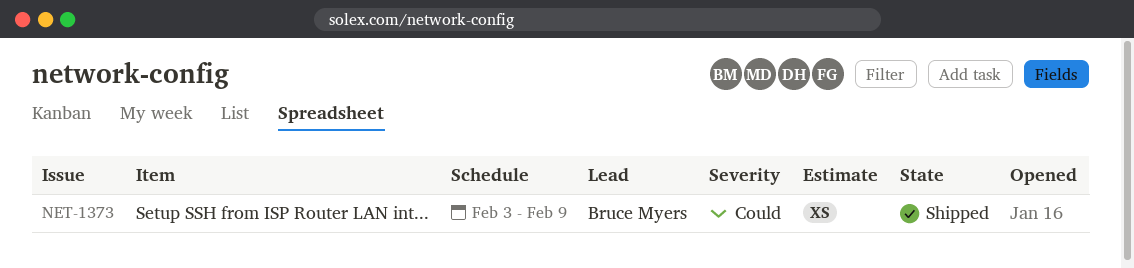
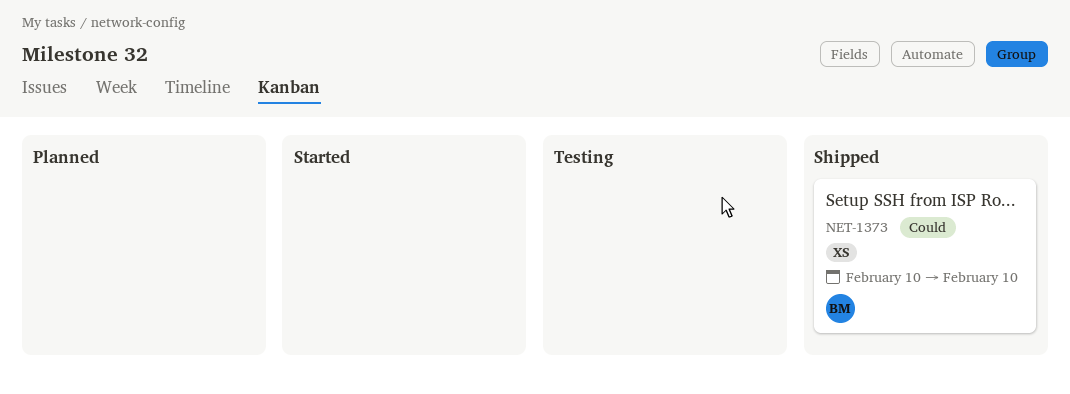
NET-1373, start: Feb 3 -> Feb 10
NET-1373, due: Feb 9 -> Feb 10

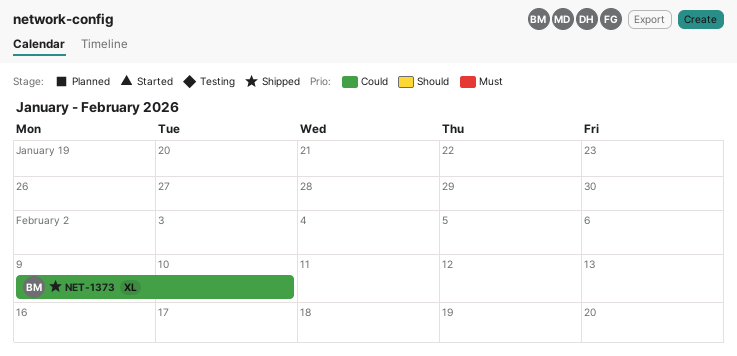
NET-1373, estimate: XS -> XL
NET-1373, start: Feb 10 -> Feb 9

